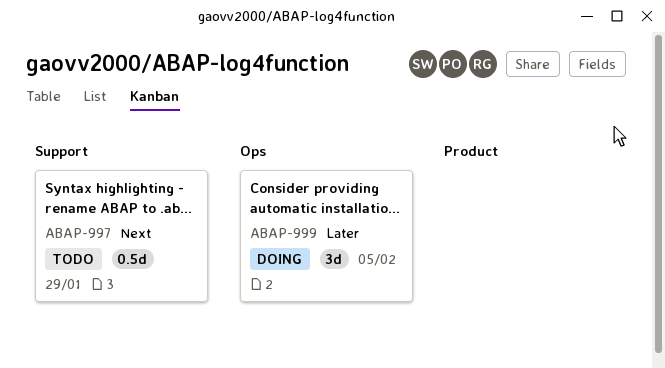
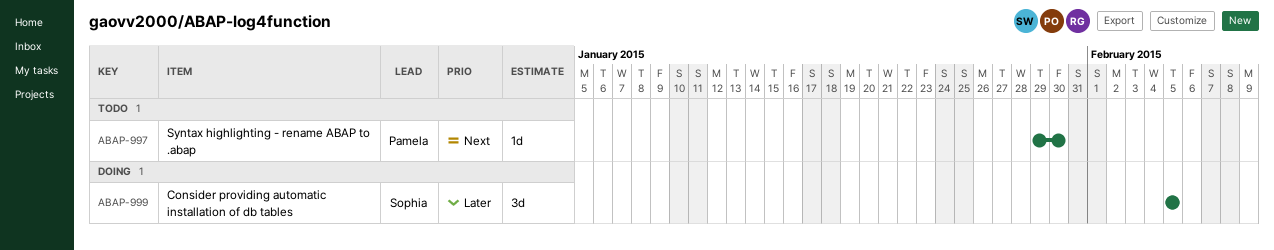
ABAP-997, estimate: 0.5d -> 1d
ABAP-997, due: Jan 29 -> Jan 30

